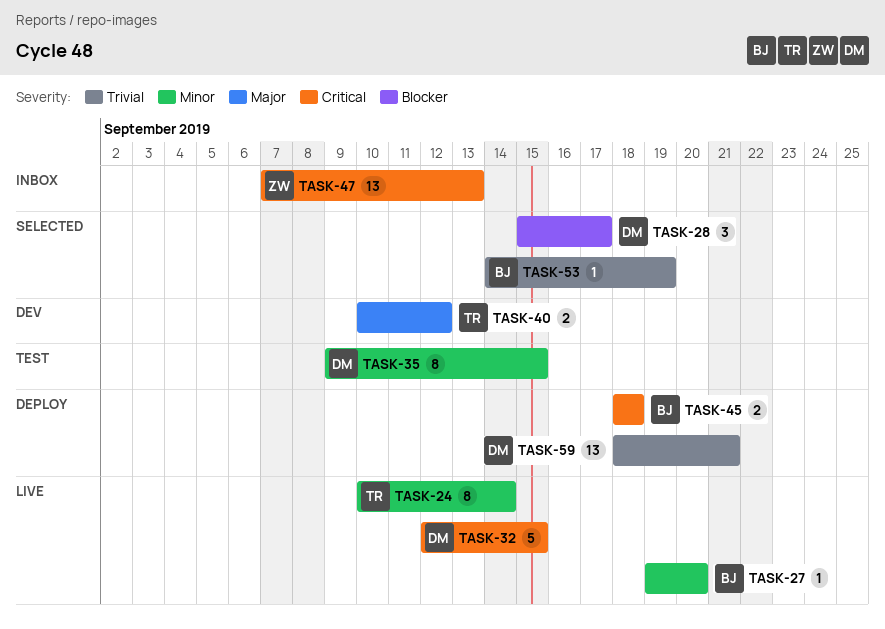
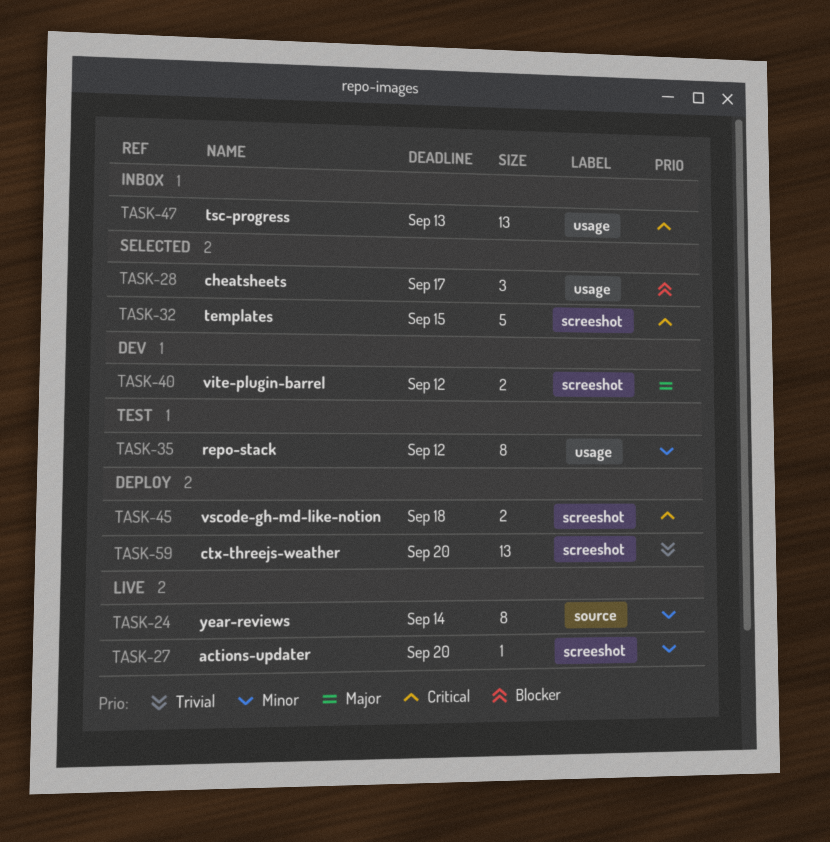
TASK-32, status: Live -> Selected
TASK-35, due: Sep 15 -> Sep 12
TASK-53: present -> none
TASK-59, due: Sep 21 -> Sep 20

